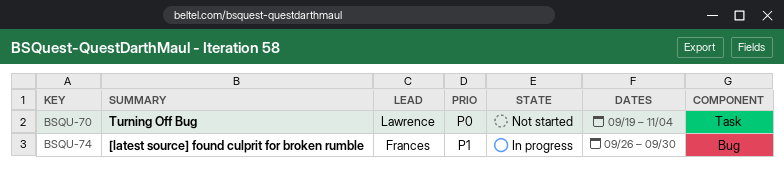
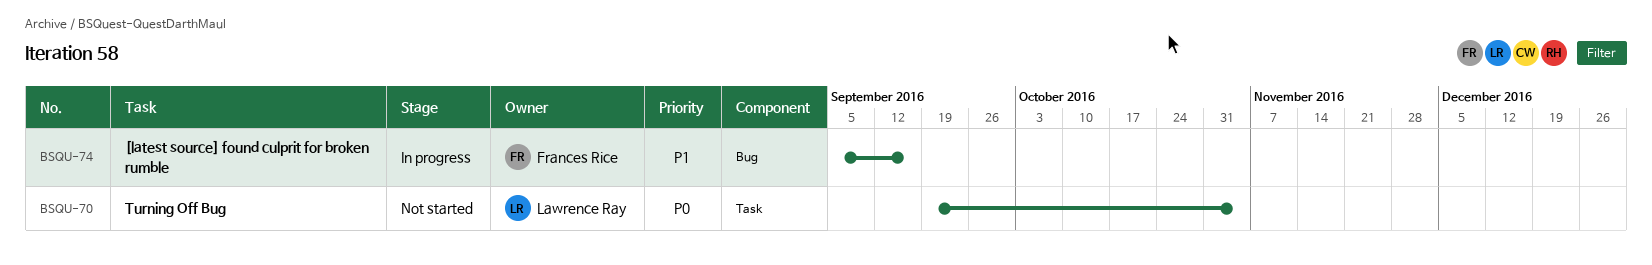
BSQU-74, start: Sep 26 -> Sep 5
BSQU-74, due: Sep 30 -> Sep 16

